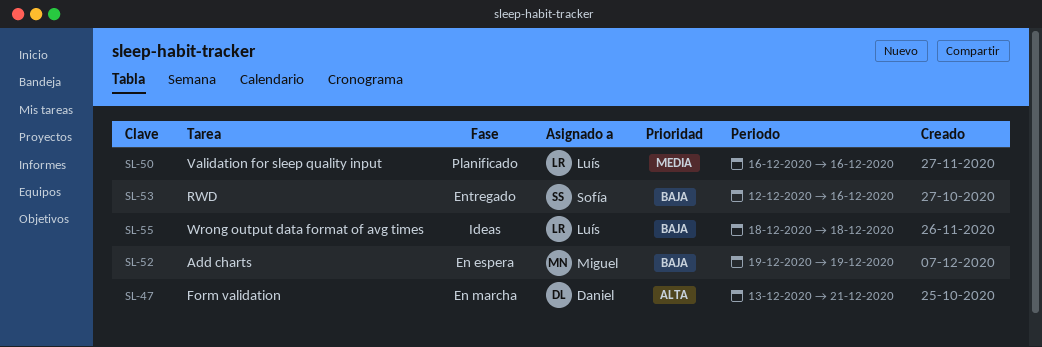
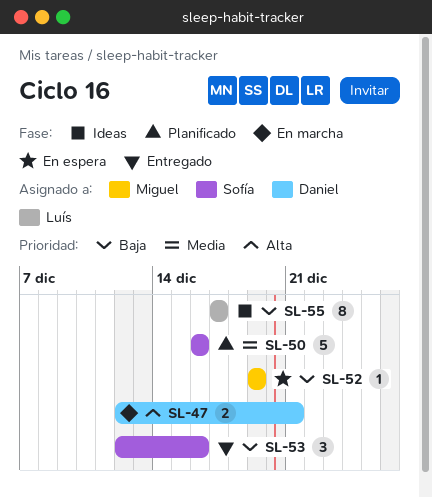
SL-47, start: Dec 13 -> Dec 12
SL-50, owner: Luís -> Sofía
SL-55, start: Dec 18 -> Dec 17
SL-55, due: Dec 18 -> Dec 17

